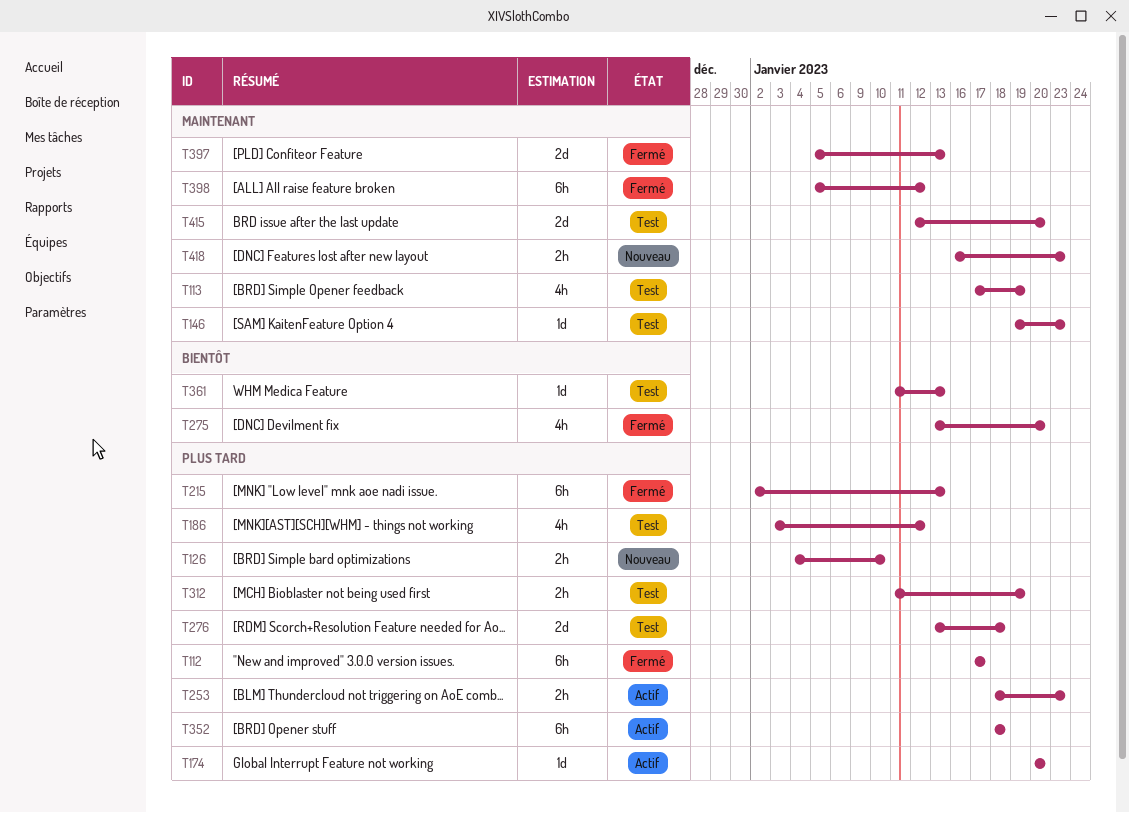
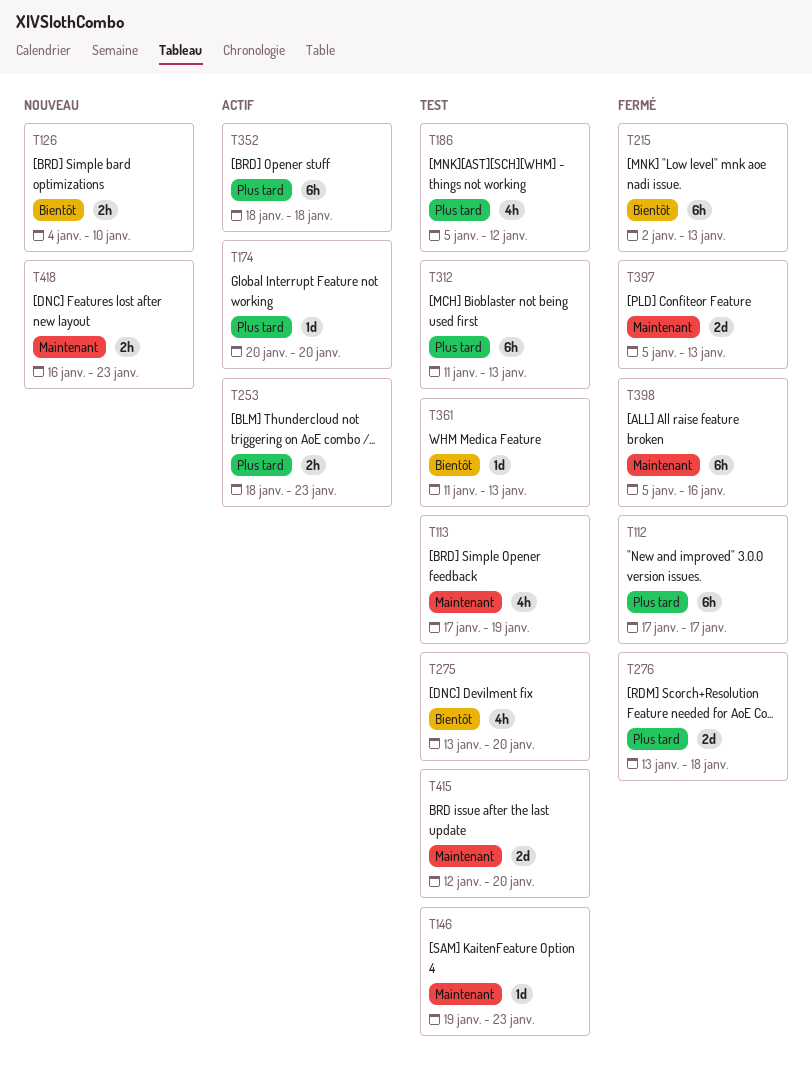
T126, priority: Plus tard -> Bientôt
T186, start: Jan 3 -> Jan 5
T215, priority: Plus tard -> Bientôt
T275, status: Fermé -> Test
T276, status: Test -> Fermé
T312, estimate: 2h -> 6h
T312, due: Jan 19 -> Jan 13
T398, due: Jan 12 -> Jan 16

